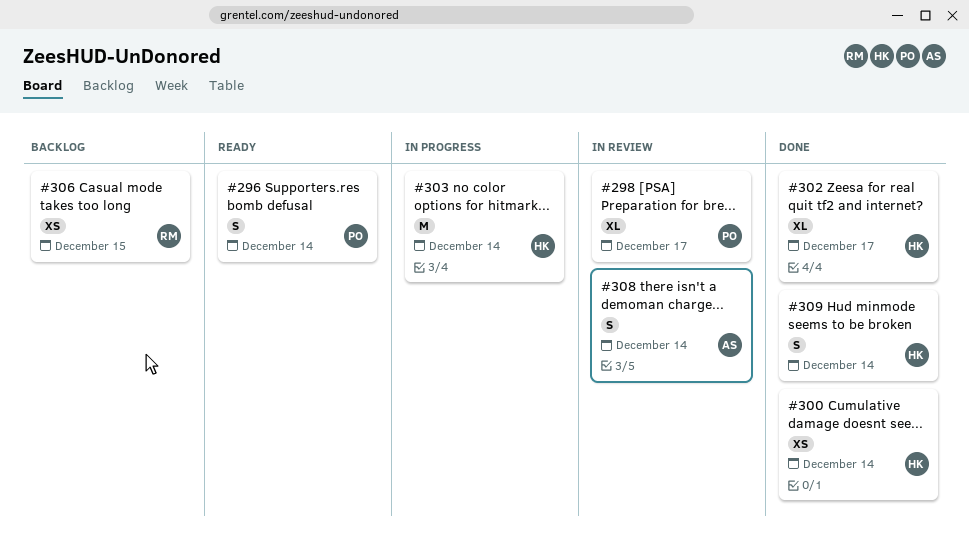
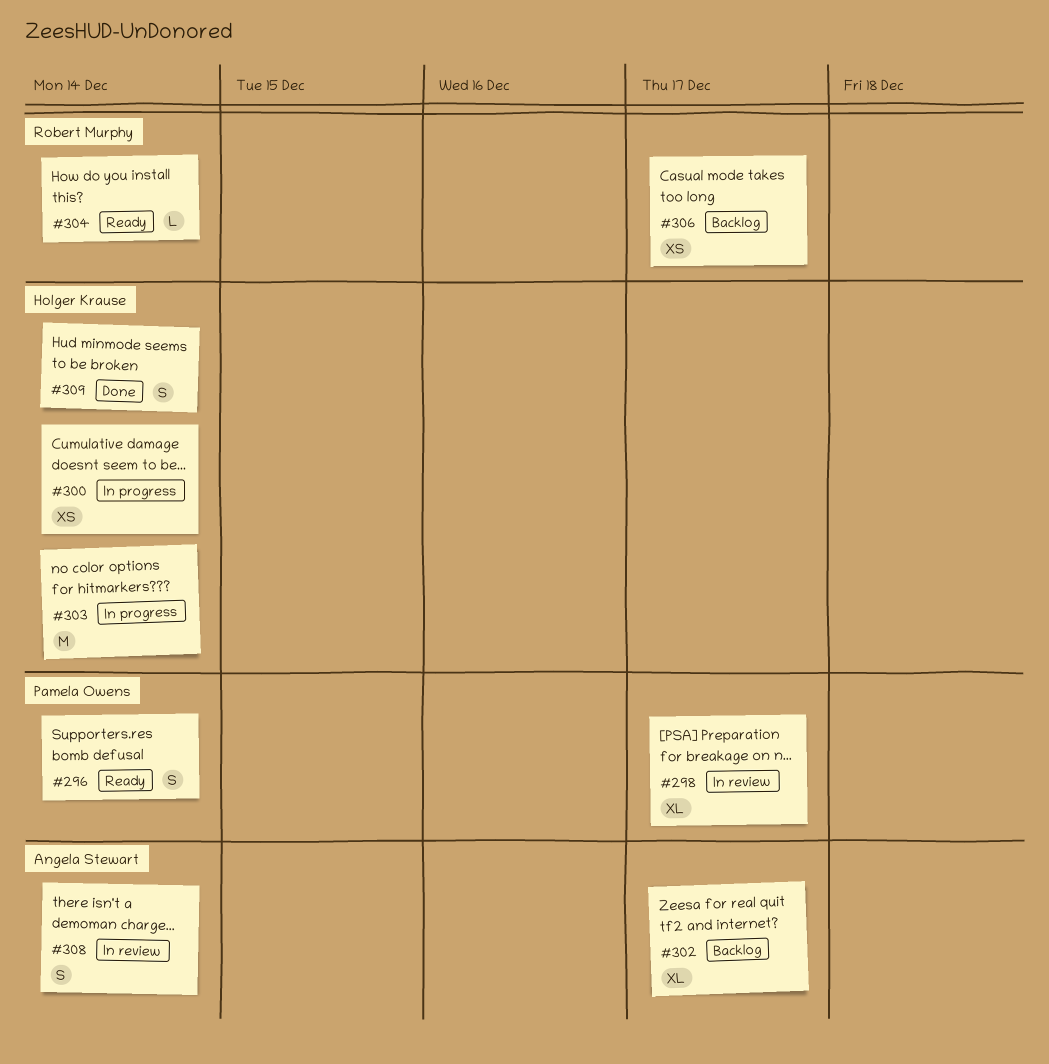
#300, status: Done -> In progress
#302, status: Done -> Backlog
#302, owner: Holger Krause -> Angela Stewart
#304: none -> present
#306, due: Dec 15 -> Dec 17

